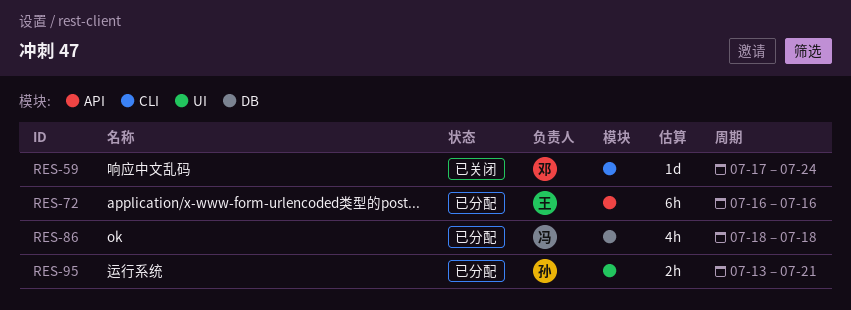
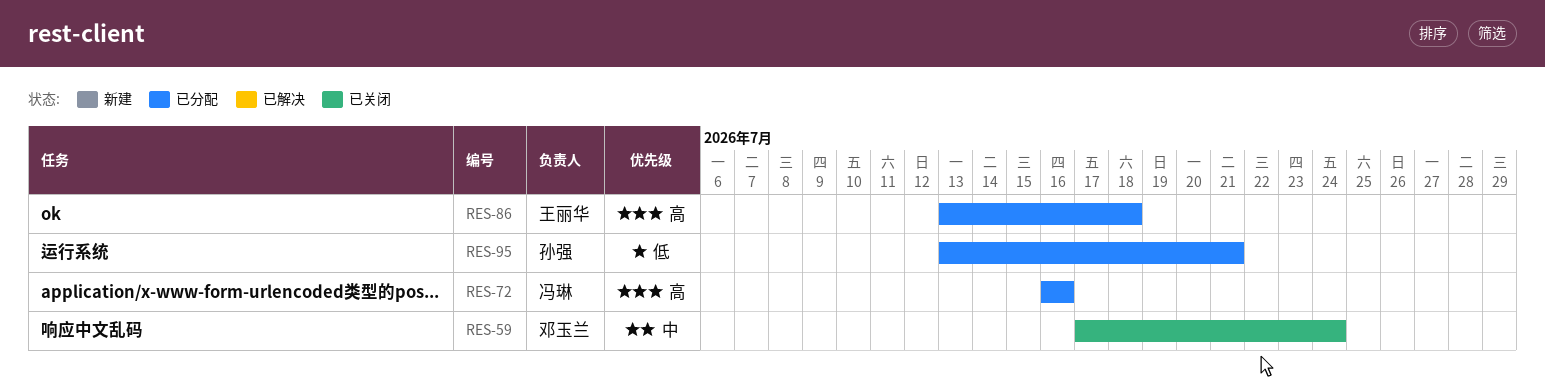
RES-72, owner: 王丽华 -> 冯琳
RES-86, owner: 冯琳 -> 王丽华
RES-86, start: Jul 18 -> Jul 13

